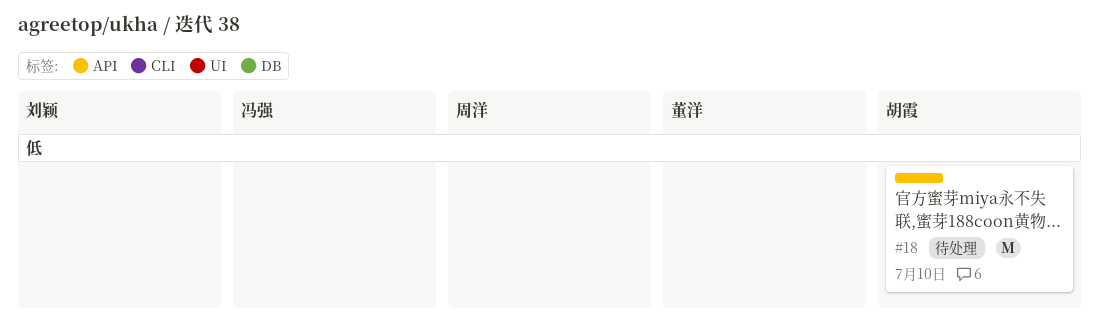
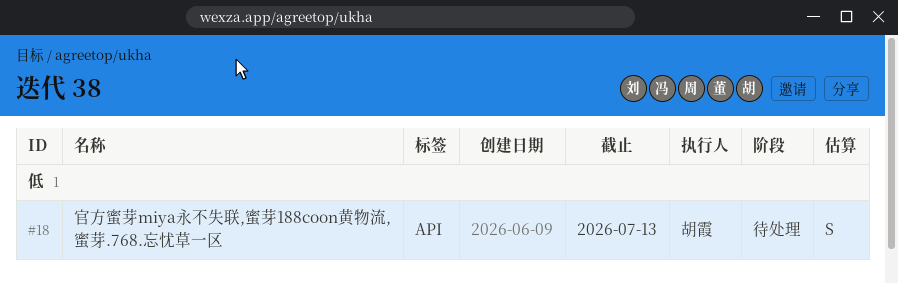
#18, estimate: M -> S
#18, due: Jul 10 -> Jul 13

